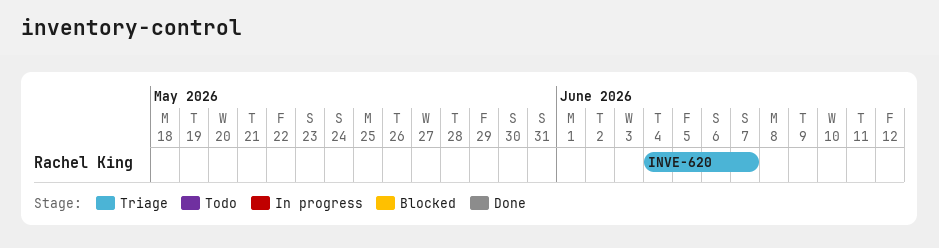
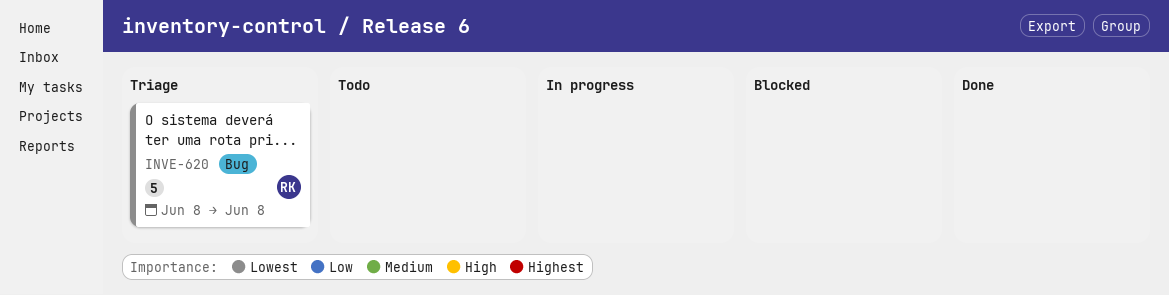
INVE-620, start: Jun 4 -> Jun 8
INVE-620, due: Jun 7 -> Jun 8

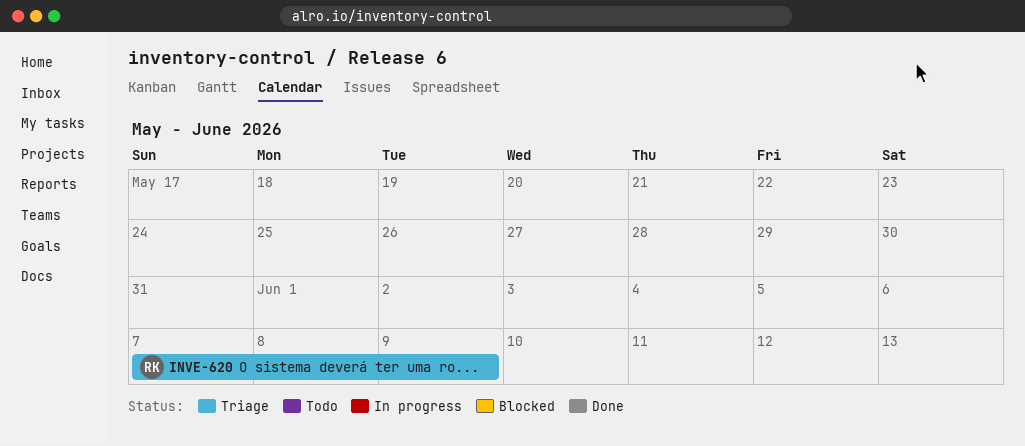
INVE-620, start: Jun 8 -> Jun 7
INVE-620, due: Jun 8 -> Jun 9

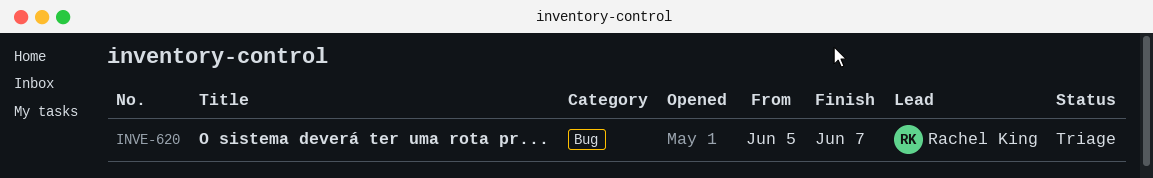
INVE-620, start: Jun 7 -> Jun 5
INVE-620, due: Jun 9 -> Jun 7

